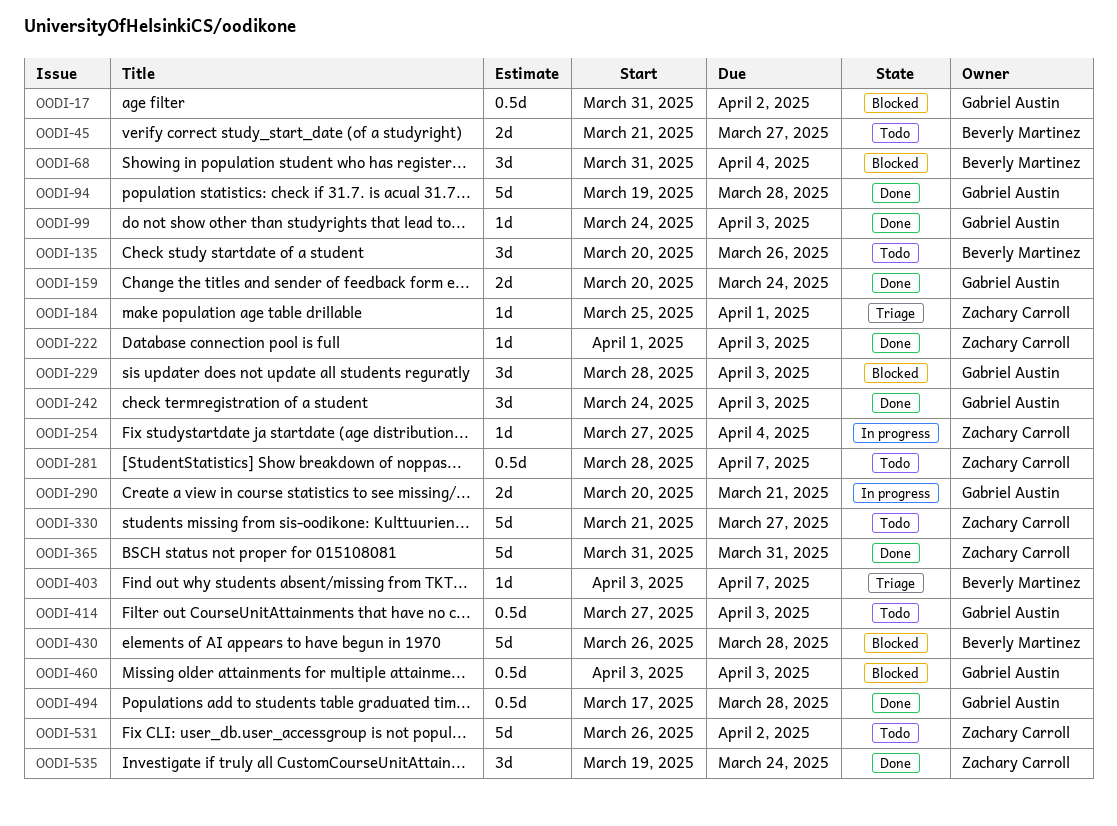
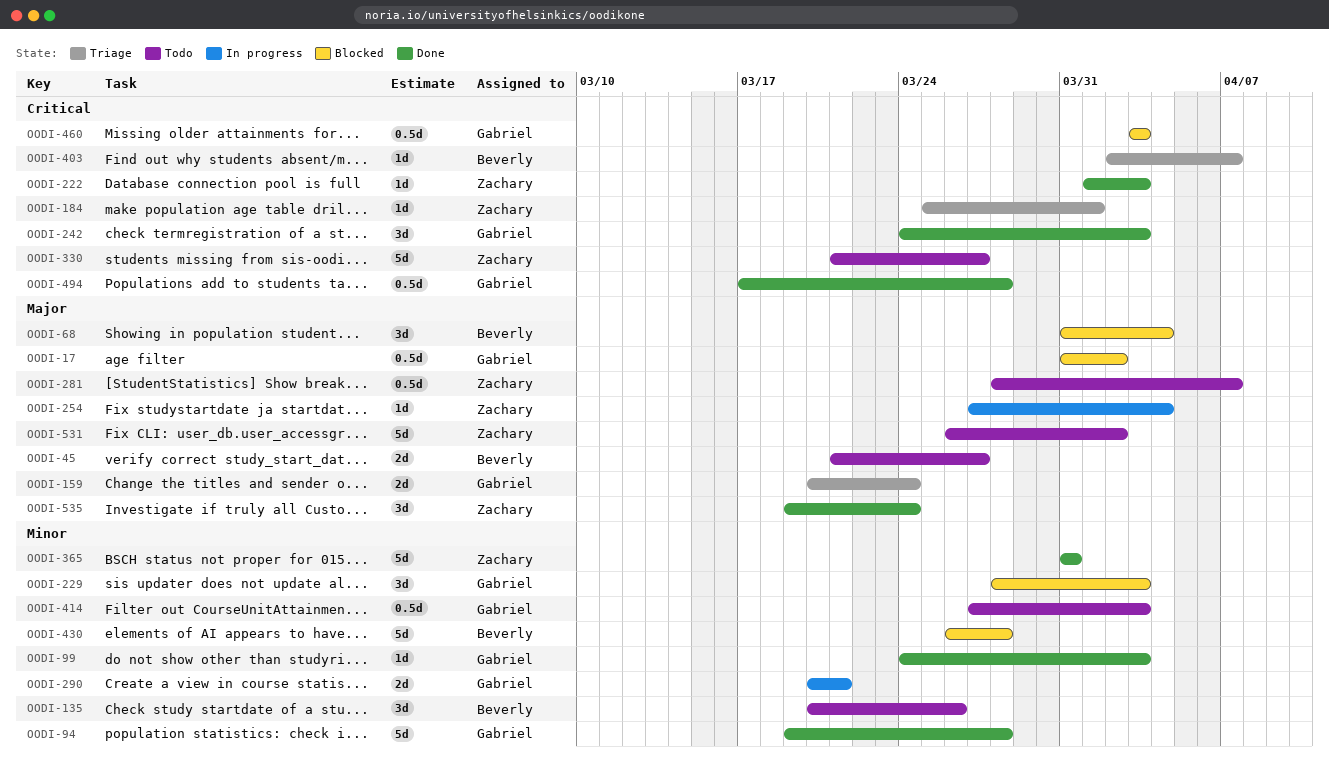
OODI-159, status: Done -> Triage
OODI-403, start: Apr 3 -> Apr 2

